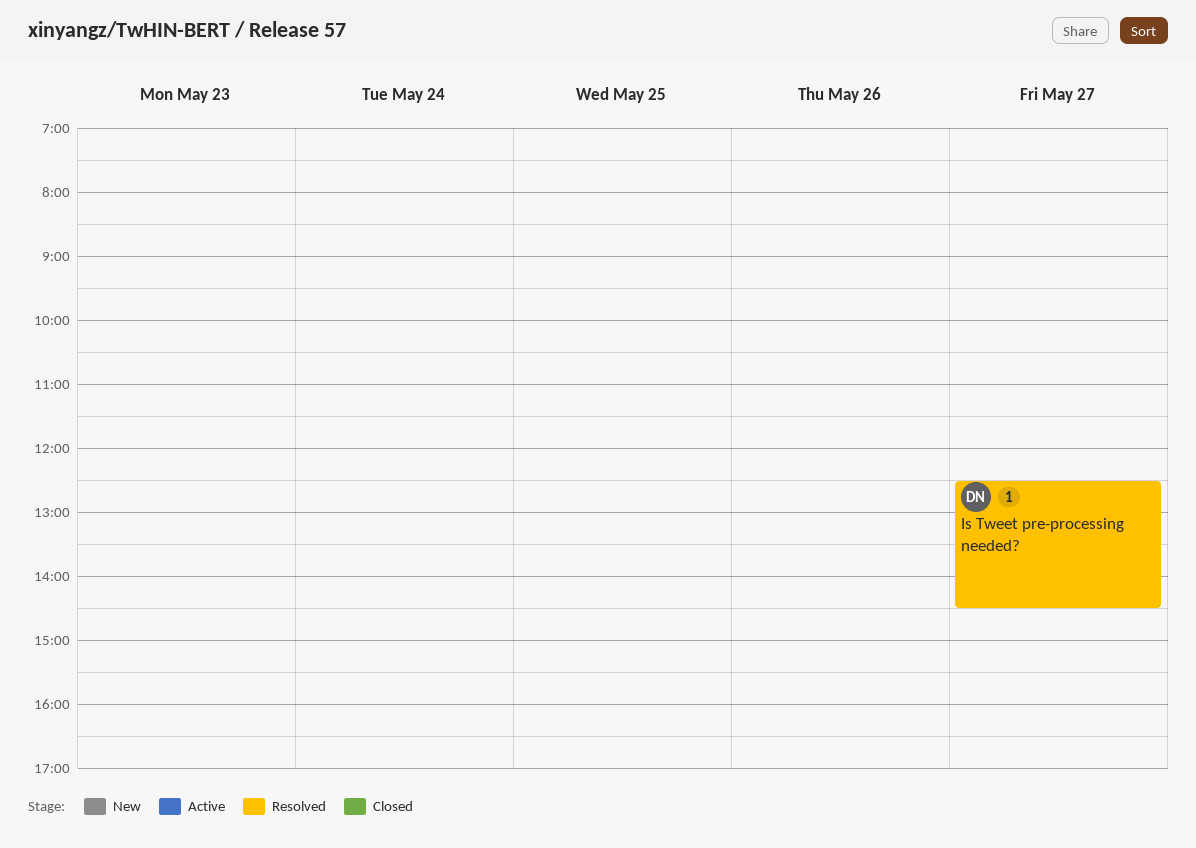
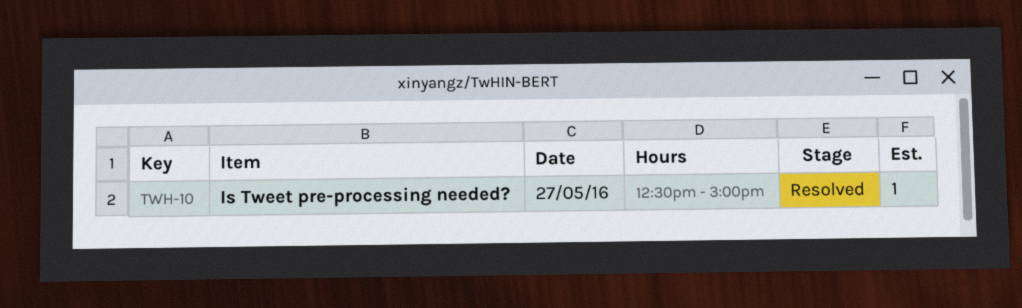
Is Tweet pre-processing needed?, ends: 14:30 -> 15:00

